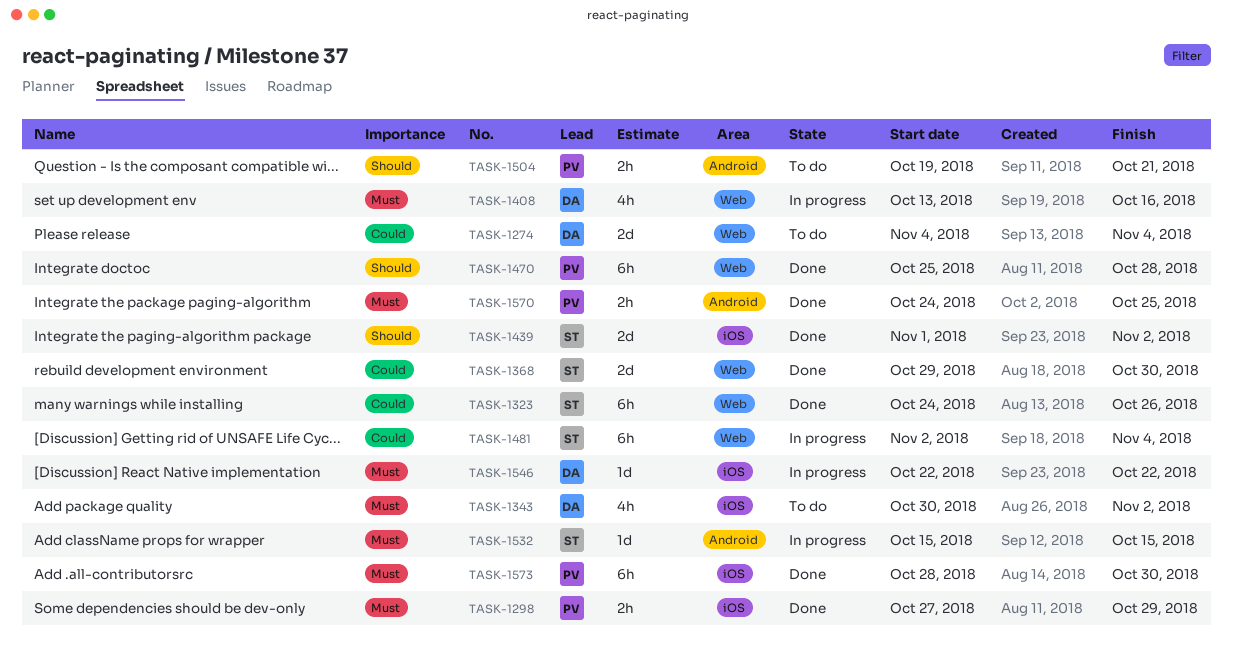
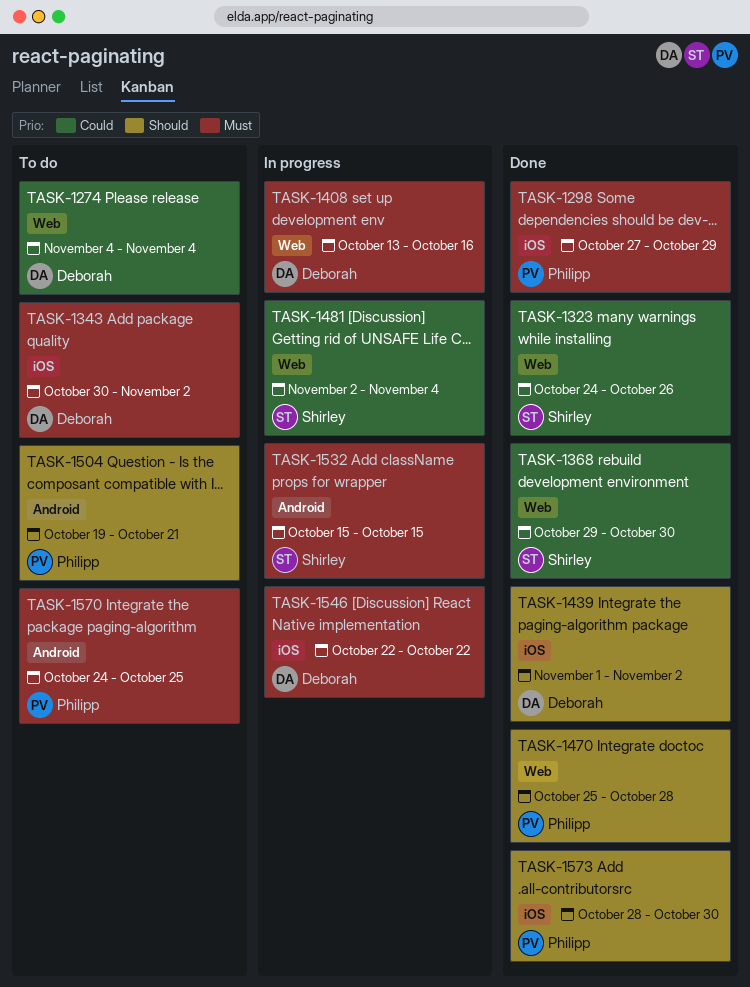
TASK-1439, owner: Shirley -> Deborah
TASK-1570, status: Done -> To do
TASK-1573, priority: Must -> Should

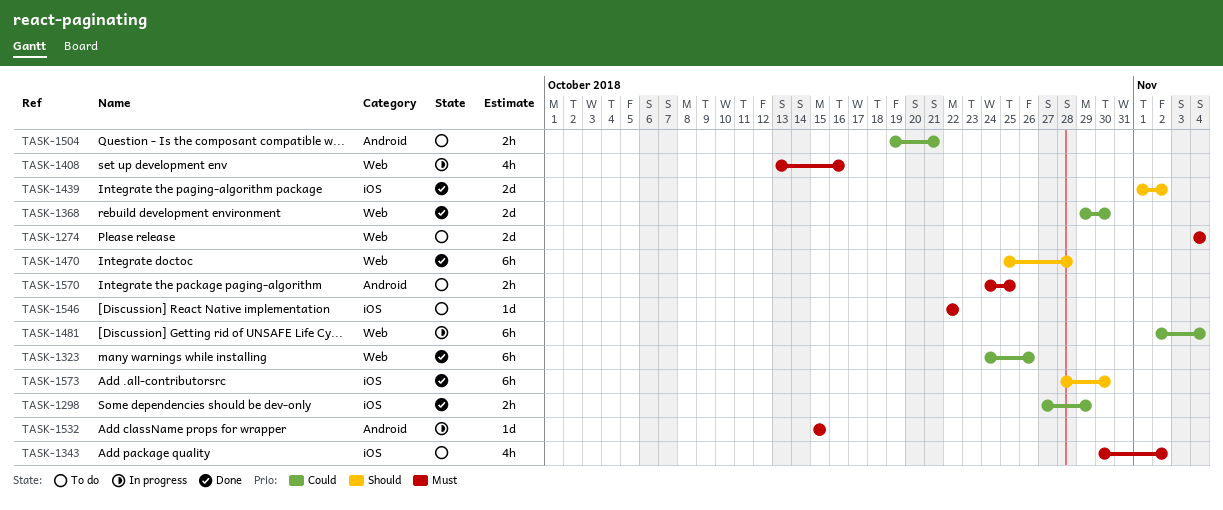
TASK-1274, priority: Could -> Must
TASK-1298, priority: Must -> Could
TASK-1504, priority: Should -> Could
TASK-1546, status: In progress -> To do

